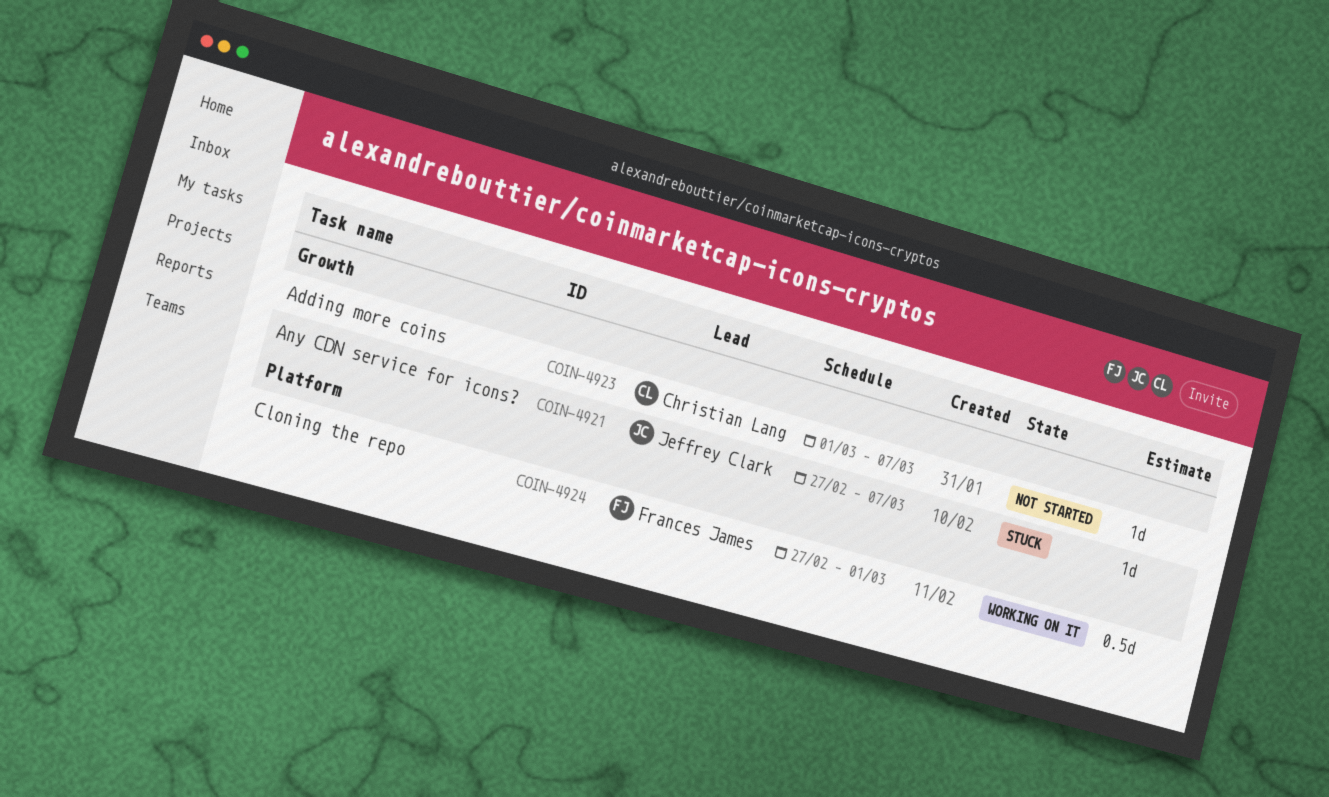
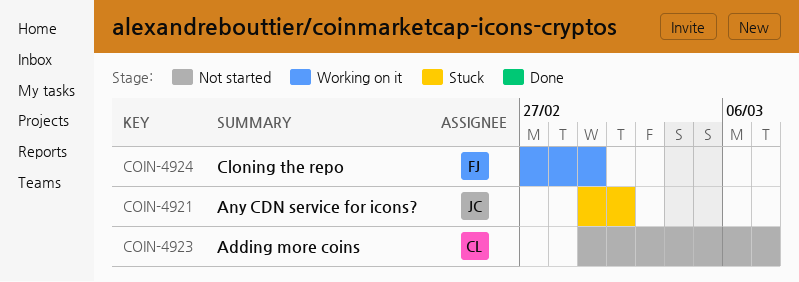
COIN-4921, start: Feb 27 -> Mar 1
COIN-4921, due: Mar 7 -> Mar 2

